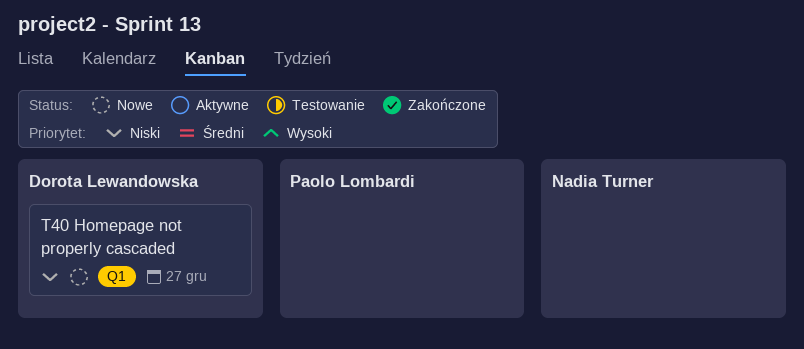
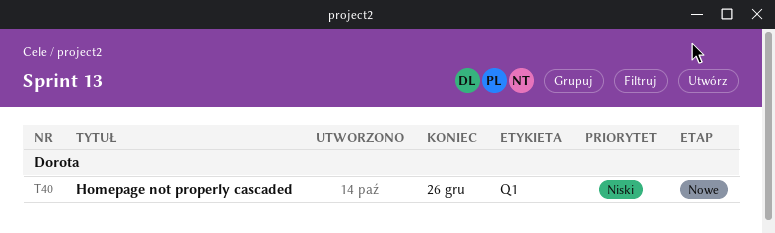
T40, due: Dec 27 -> Dec 26

